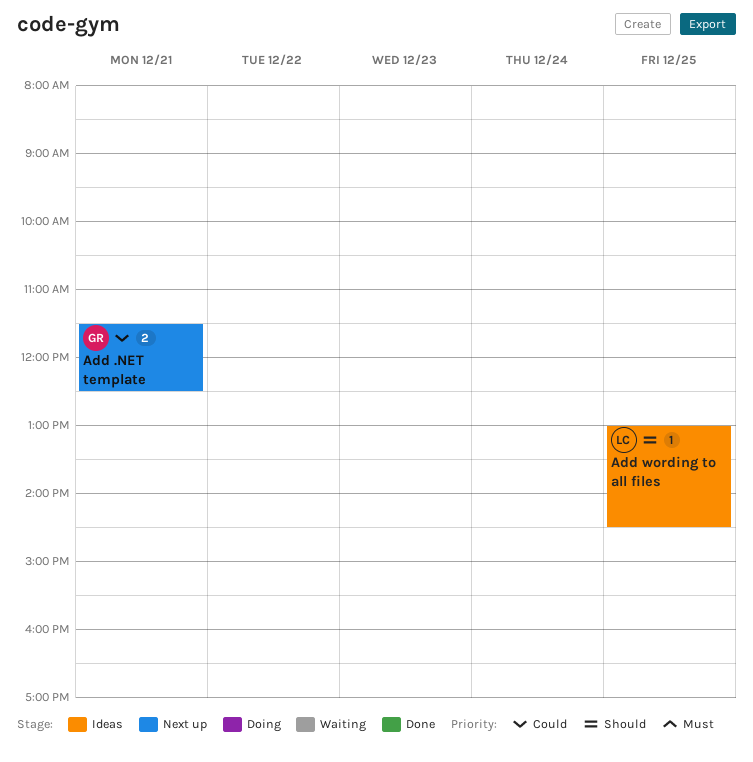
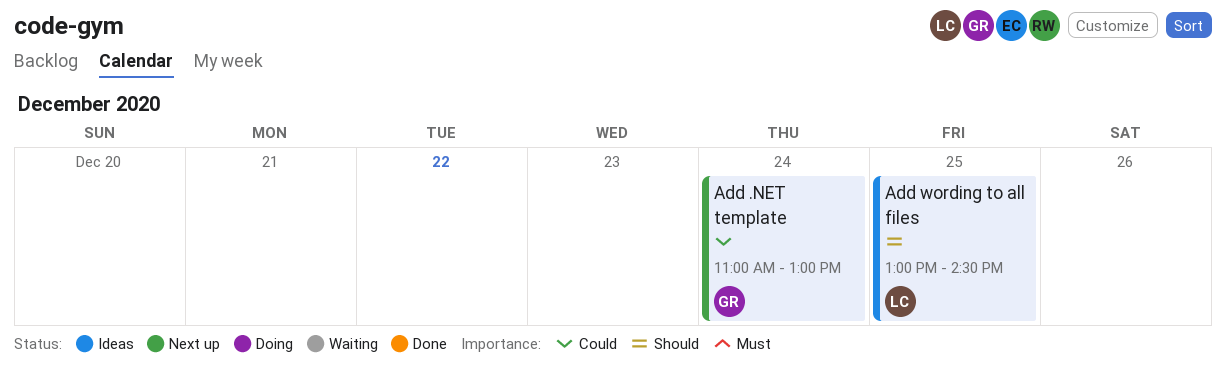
Add .NET template, day: Dec 21 -> Dec 24
Add .NET template, begins: 11:30 -> 11:00
Add .NET template, ends: 12:30 -> 13:00

